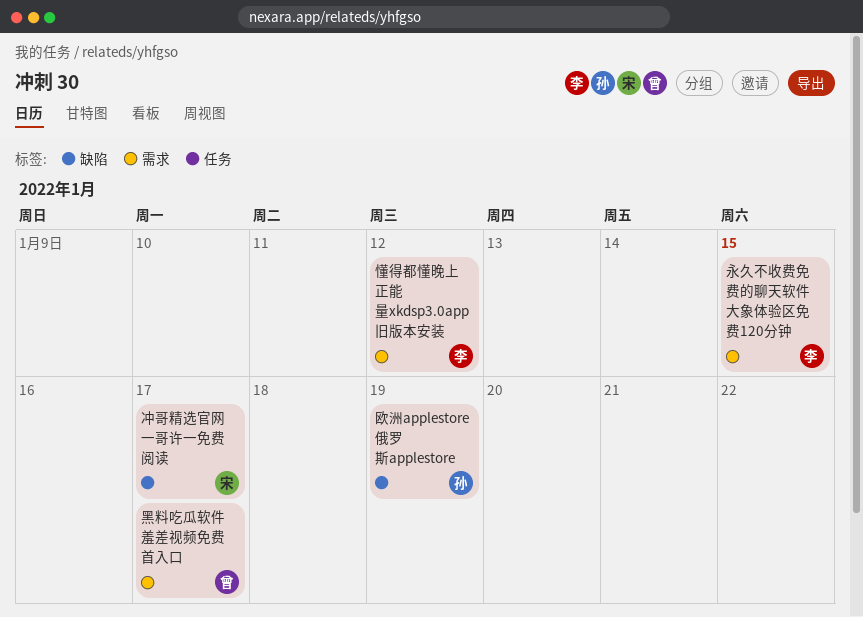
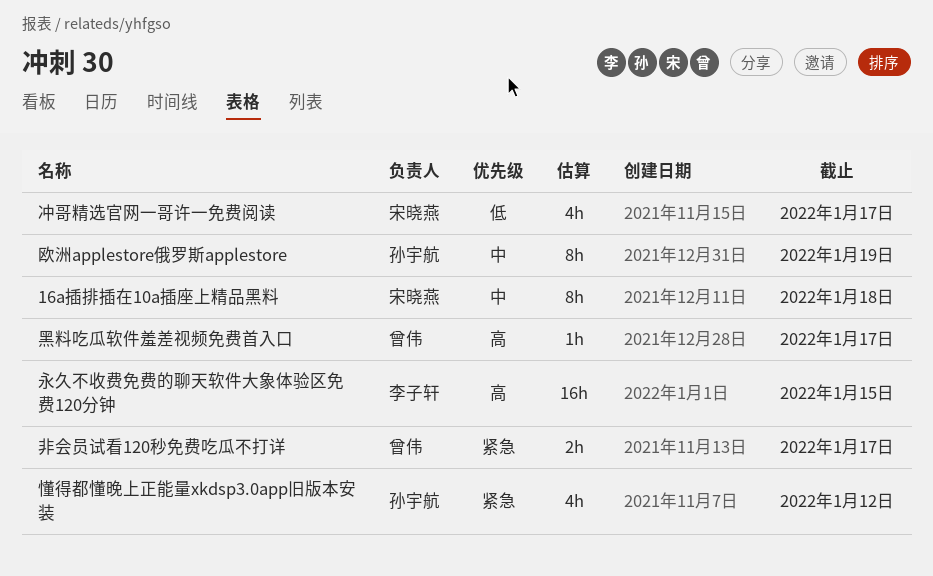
16a插排插在10a插座上精品黑料: none -> present
懂得都懂晚上正能量xkdsp3.0app旧版本安装, owner: 李子轩 -> 孙宇航
非会员试看120秒免费吃瓜不打详: none -> present

